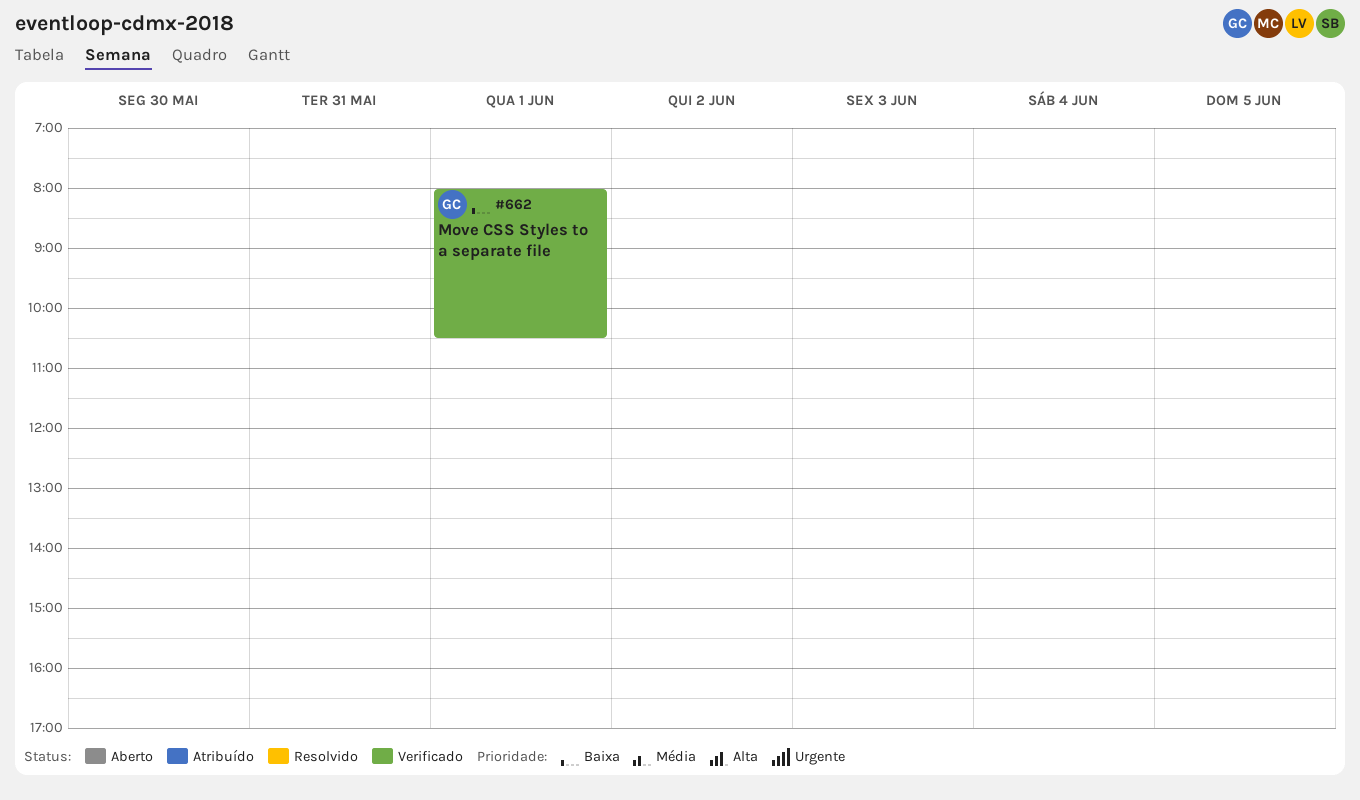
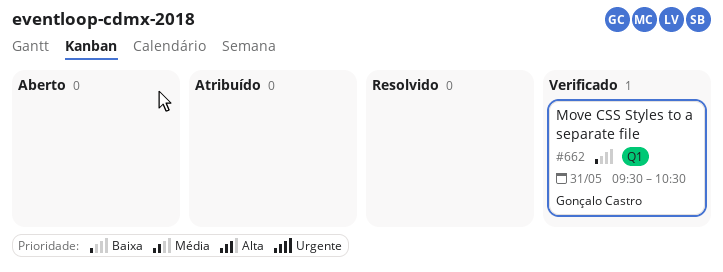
#662, day: Jun 1 -> May 31
#662, begins: 08:00 -> 09:30

